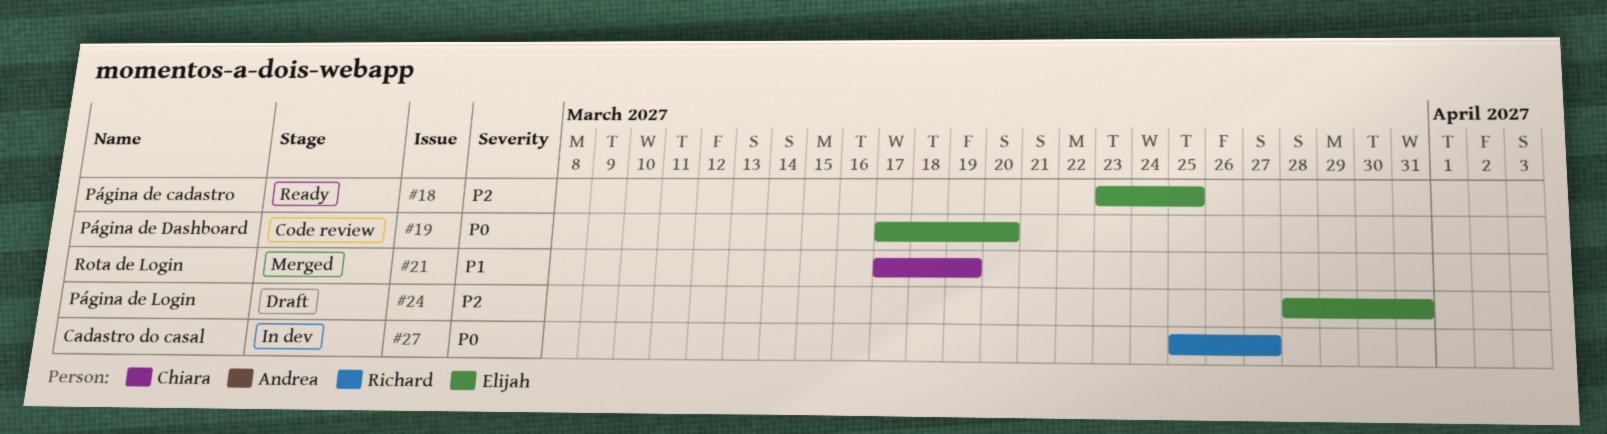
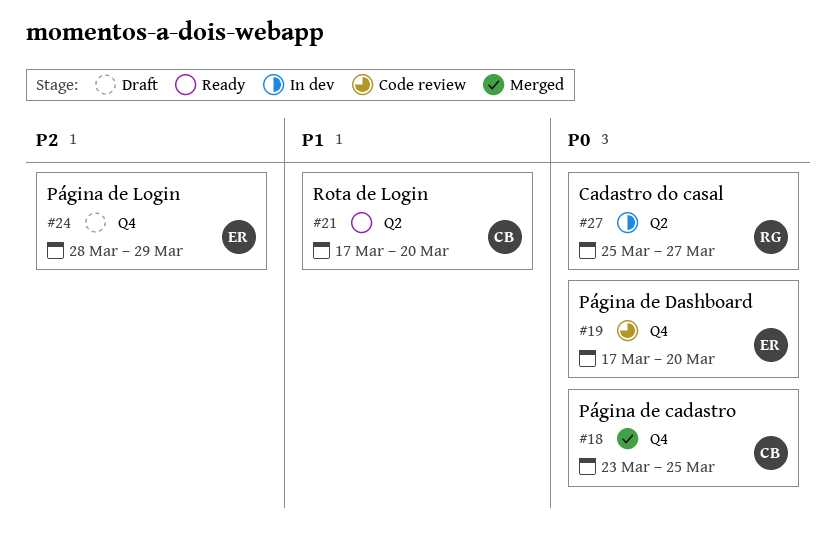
#18, status: Ready -> Merged
#18, owner: Elijah -> Chiara
#18, priority: P2 -> P0
#21, status: Merged -> Ready
#21, due: Mar 19 -> Mar 20
#24, due: Mar 31 -> Mar 29

